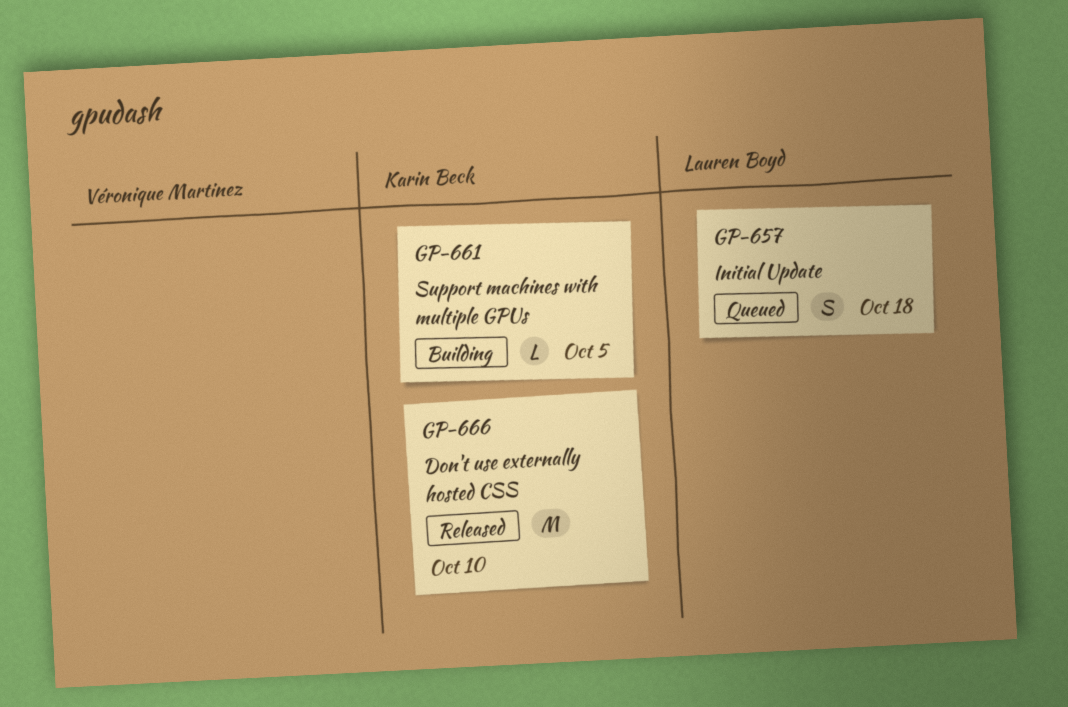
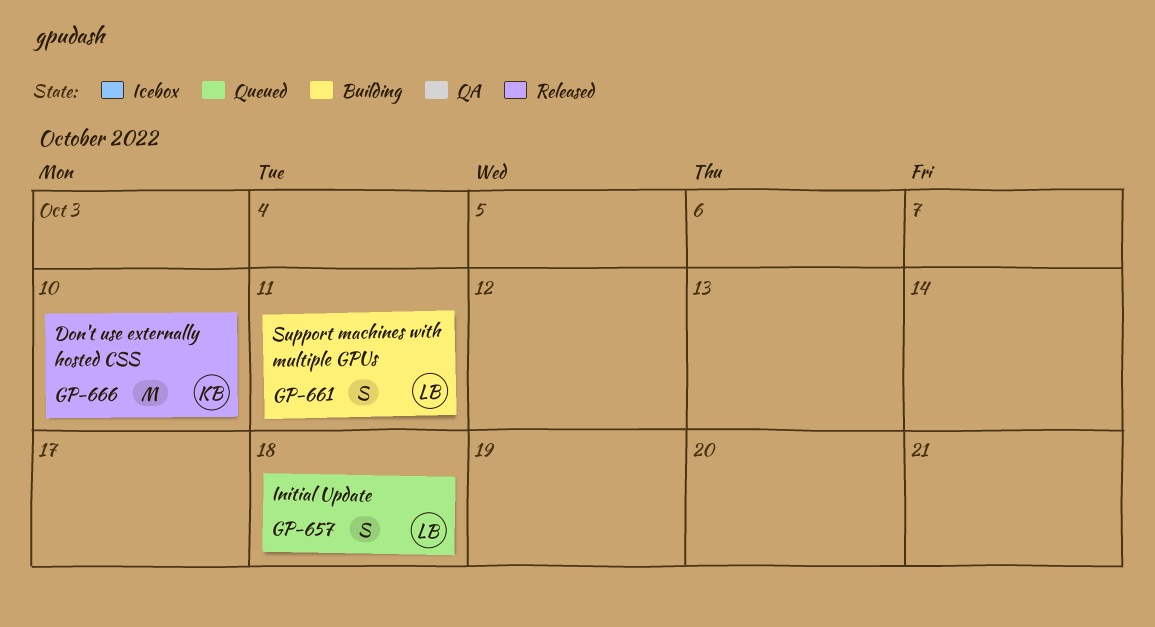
GP-661, owner: Karin Beck -> Lauren Boyd
GP-661, estimate: L -> S
GP-661, due: Oct 5 -> Oct 11

